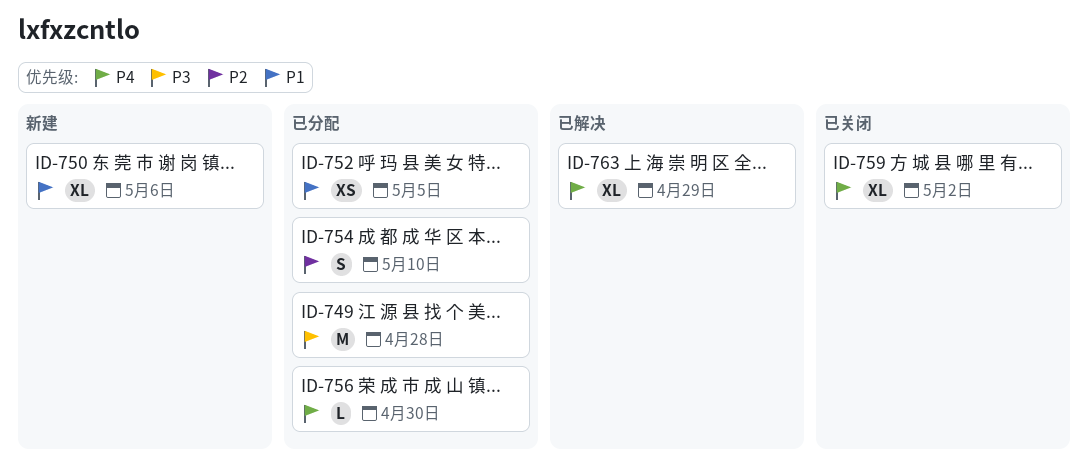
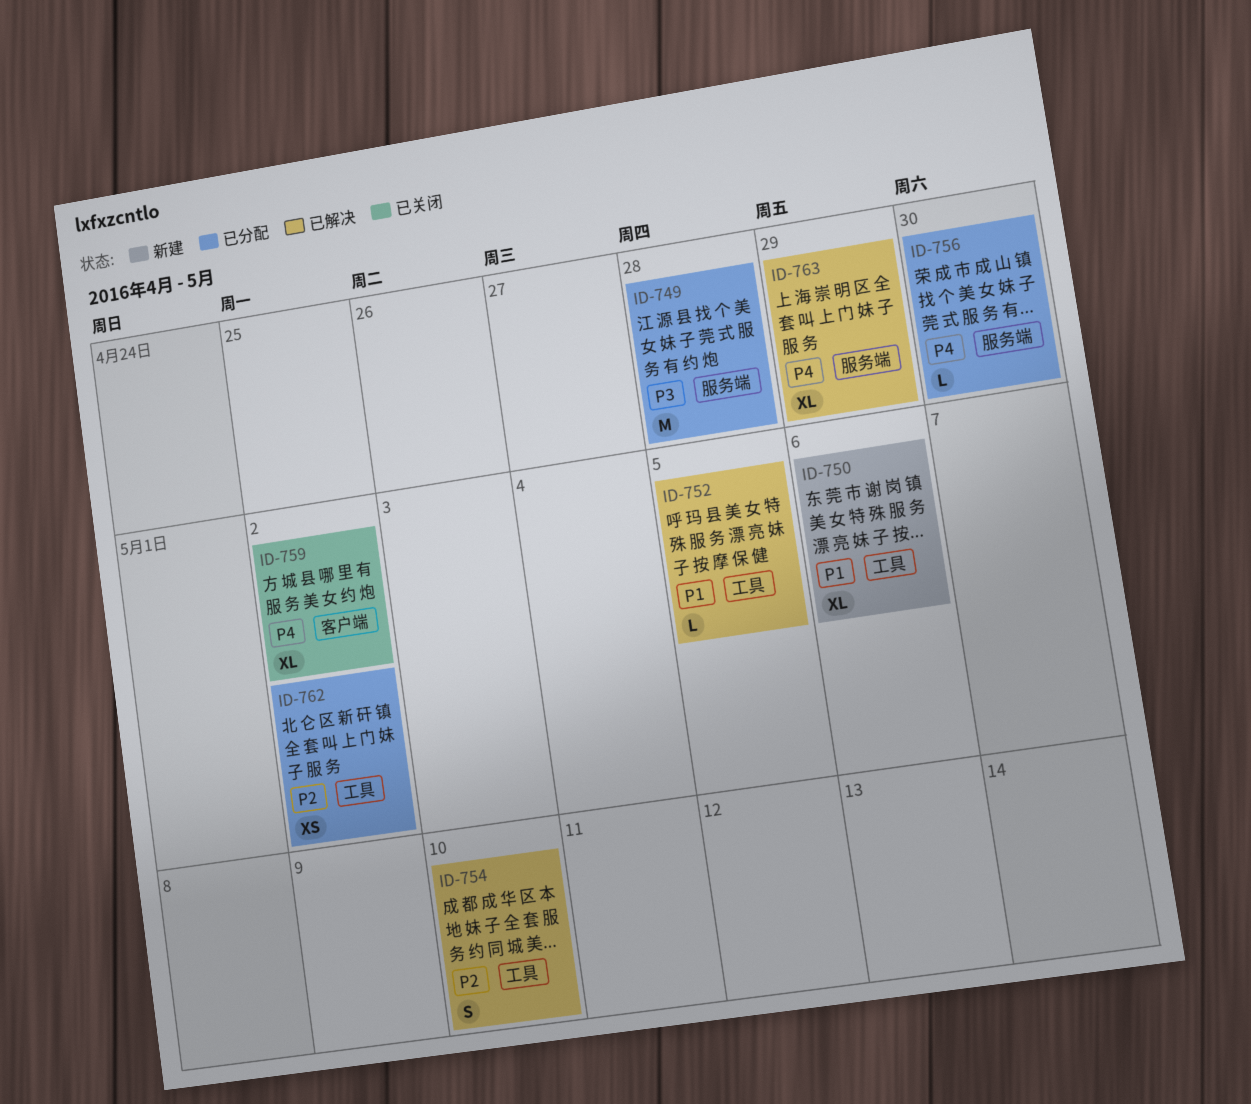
ID-752, status: 已分配 -> 已解决
ID-752, estimate: XS -> L
ID-754, status: 已分配 -> 已解决
ID-762: none -> present

